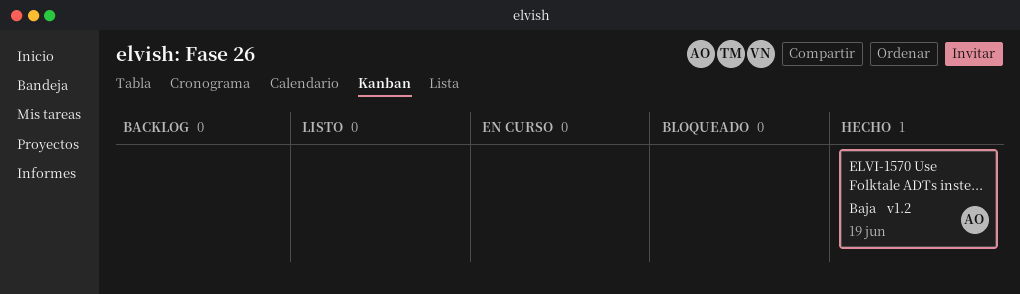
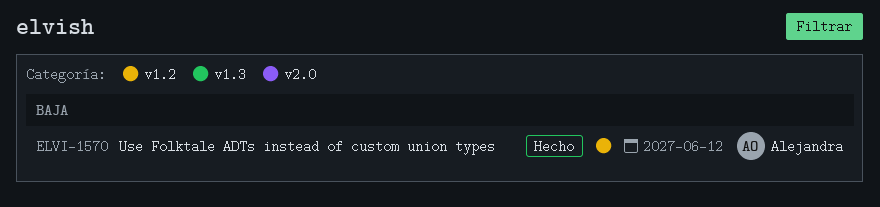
ELVI-1570, due: Jun 19 -> Jun 12

